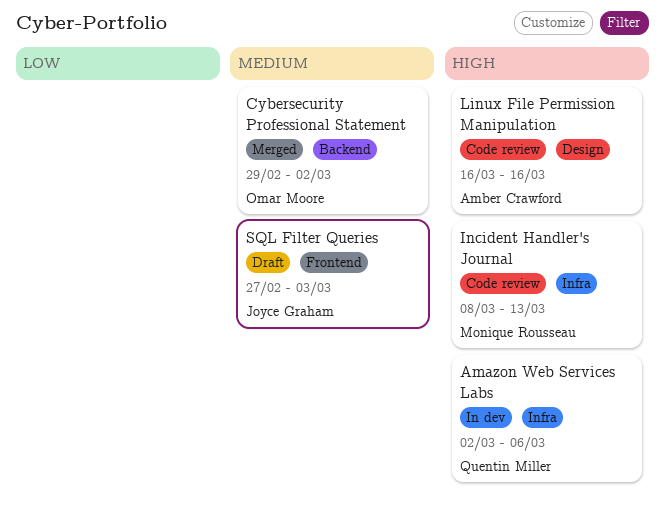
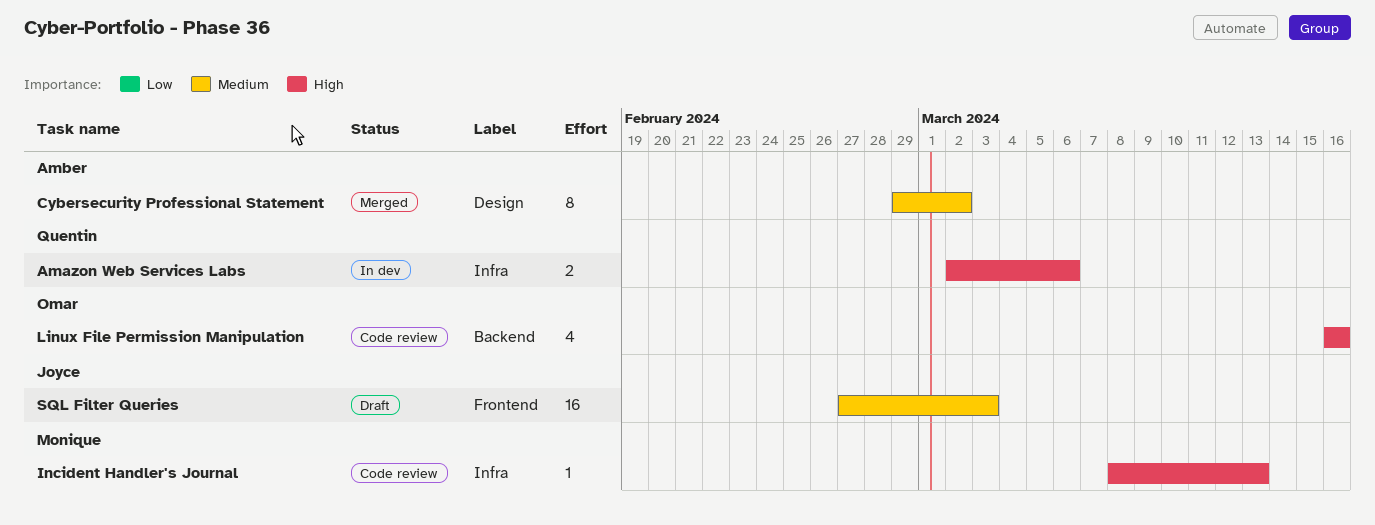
Cybersecurity Professional Statement, owner: Omar Moore -> Amber Crawford
Cybersecurity Professional Statement, label: Backend -> Design
Linux File Permission Manipulation, owner: Amber Crawford -> Omar Moore
Linux File Permission Manipulation, label: Design -> Backend

